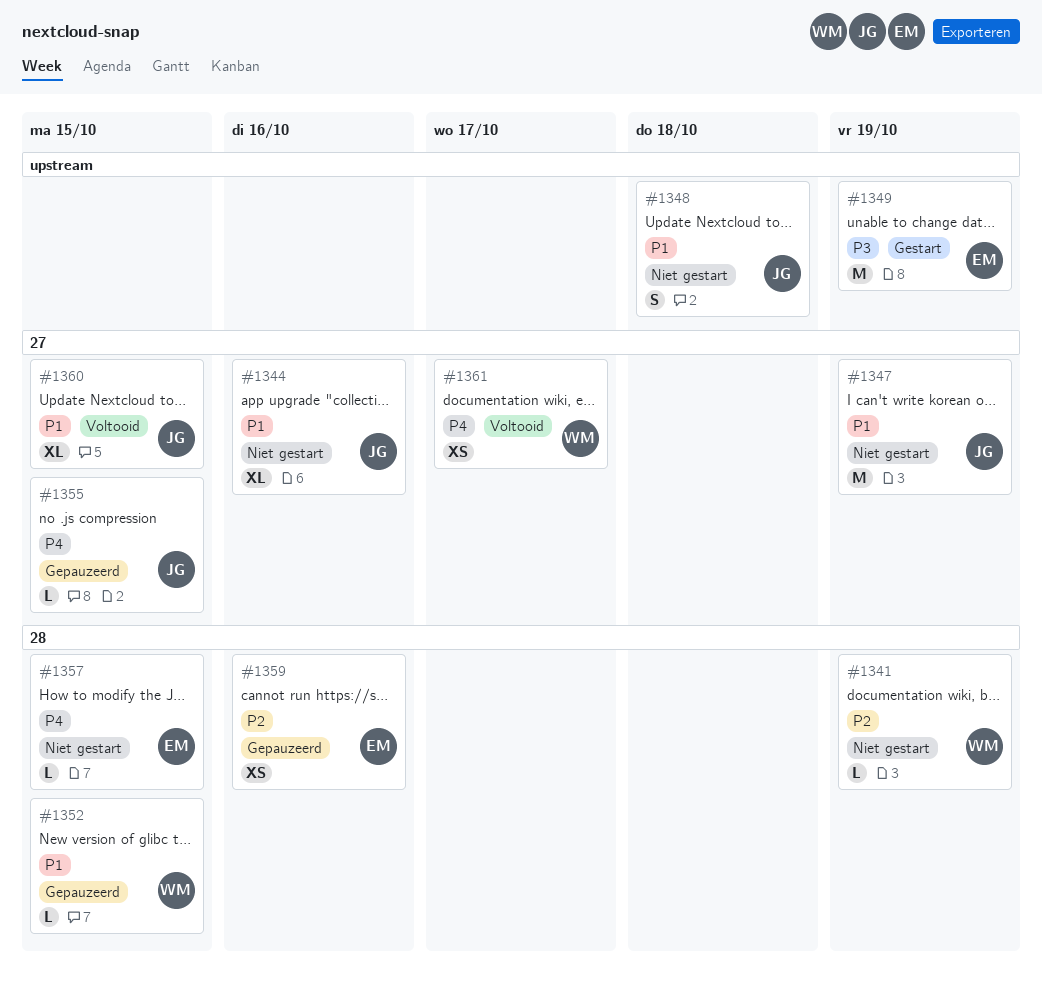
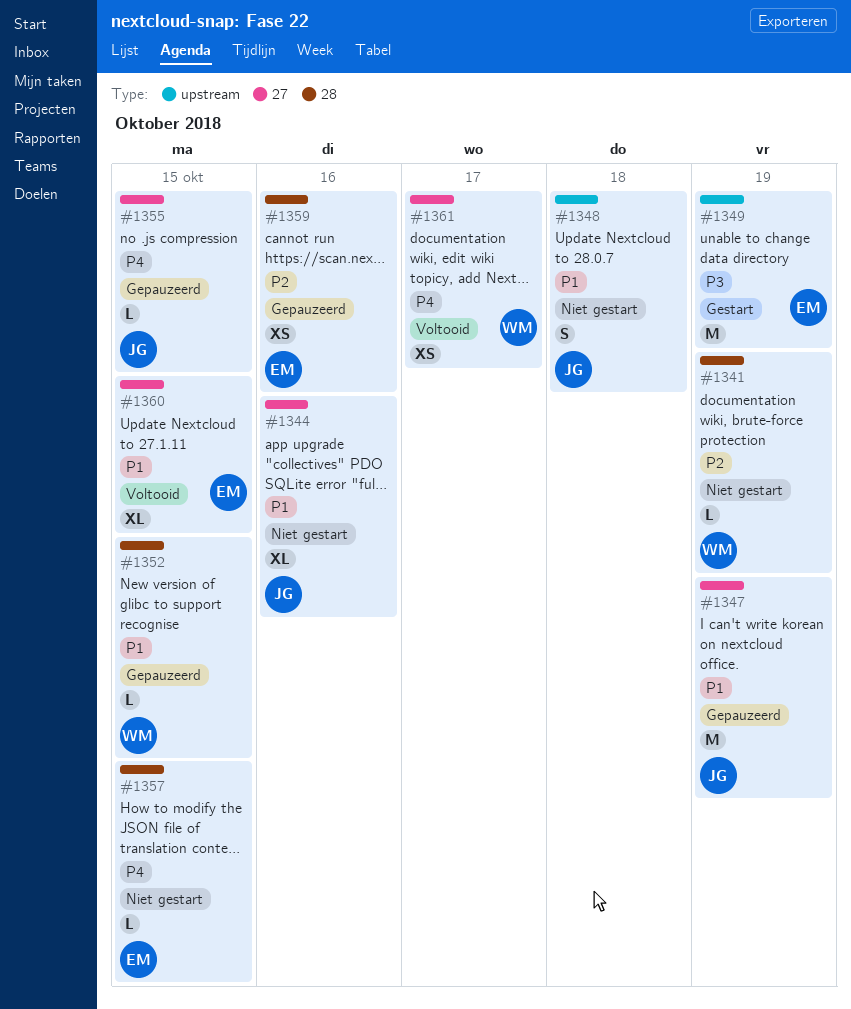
#1347, status: Niet gestart -> Gepauzeerd
#1360, owner: JG -> EM

